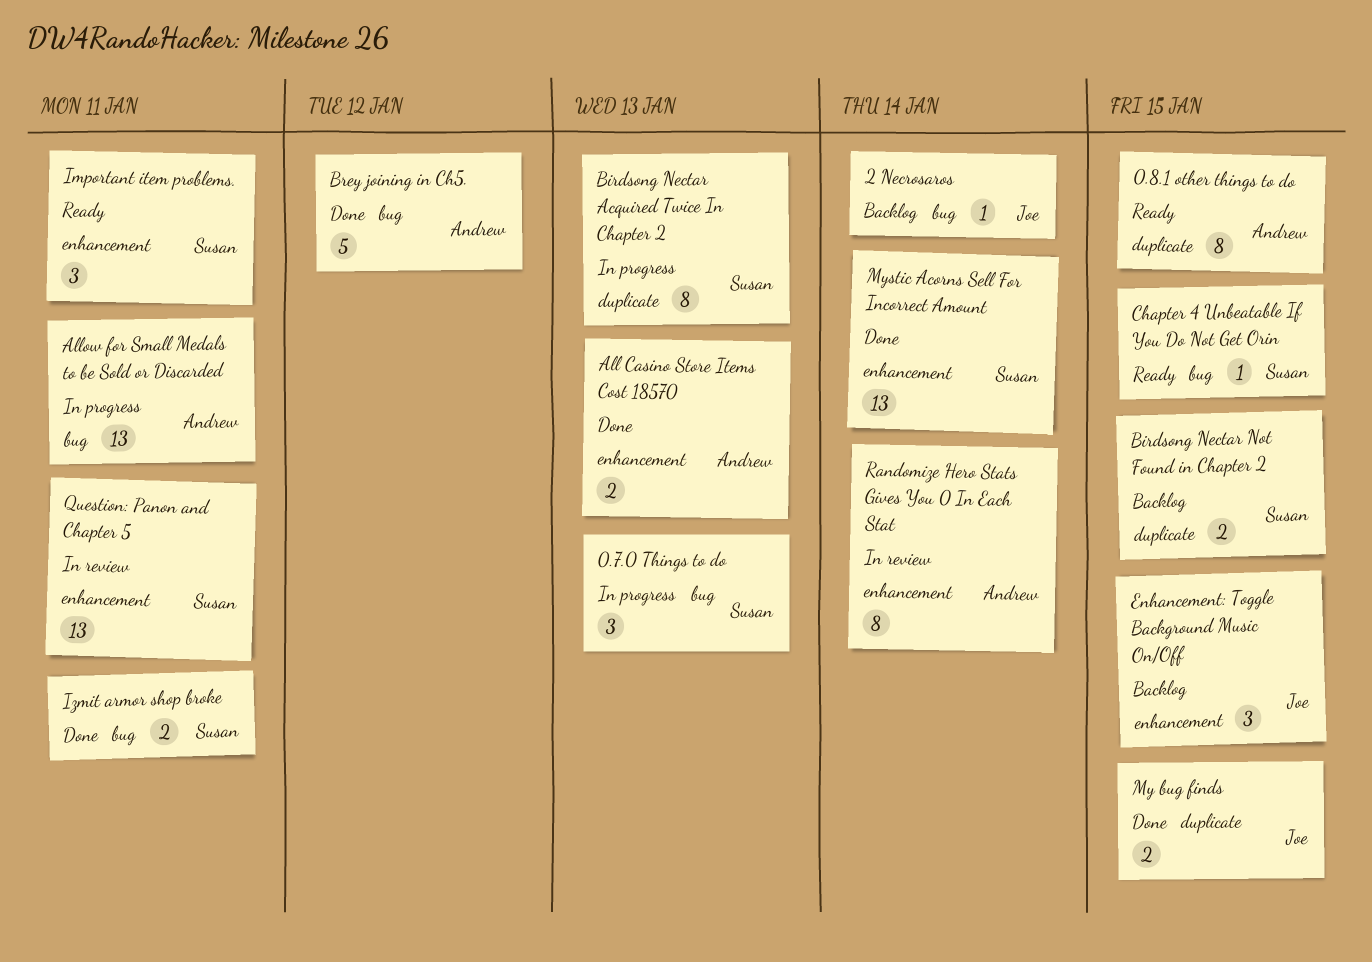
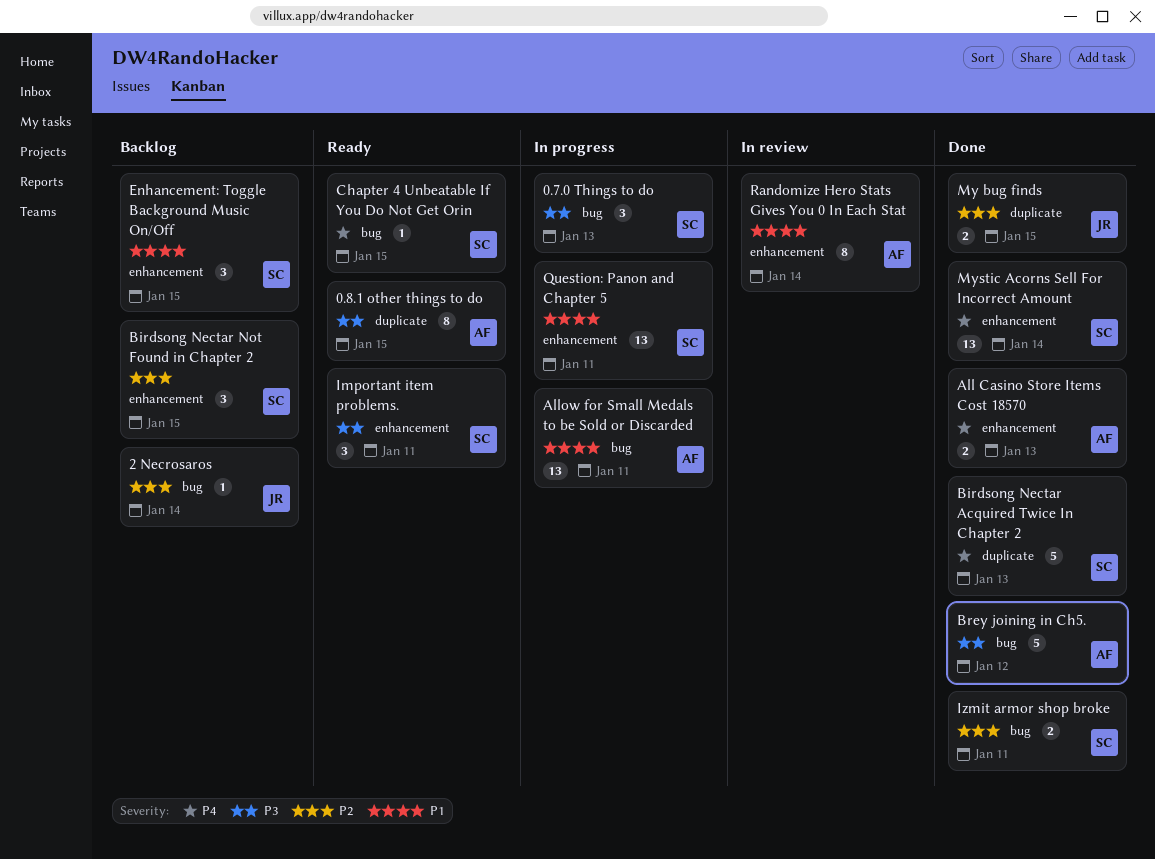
Birdsong Nectar Acquired Twice In Chapter 2, status: In progress -> Done
Birdsong Nectar Acquired Twice In Chapter 2, estimate: 8 -> 5
Birdsong Nectar Not Found in Chapter 2, label: duplicate -> enhancement
Birdsong Nectar Not Found in Chapter 2, estimate: 2 -> 3
Enhancement: Toggle Background Music On/Off, owner: Joe -> Susan
Question: Panon and Chapter 5, status: In review -> In progress

